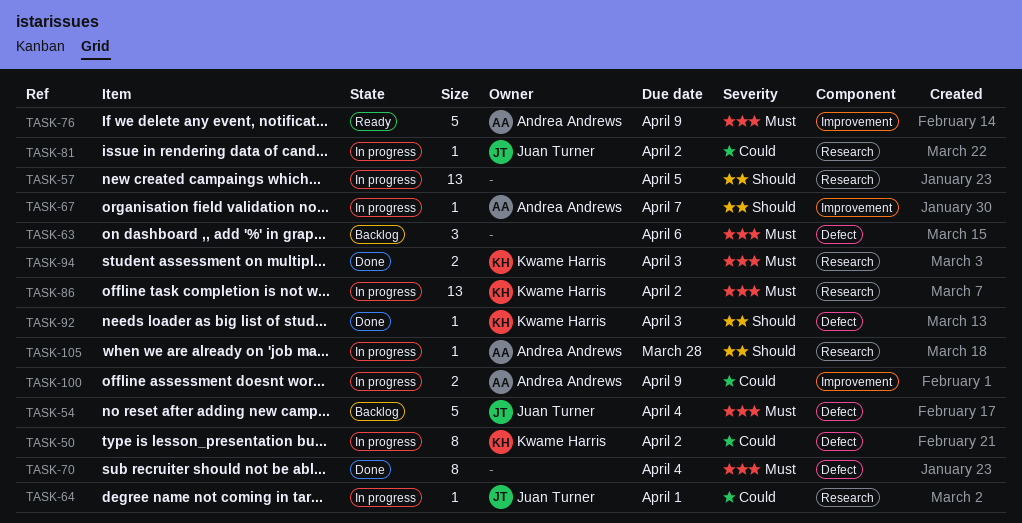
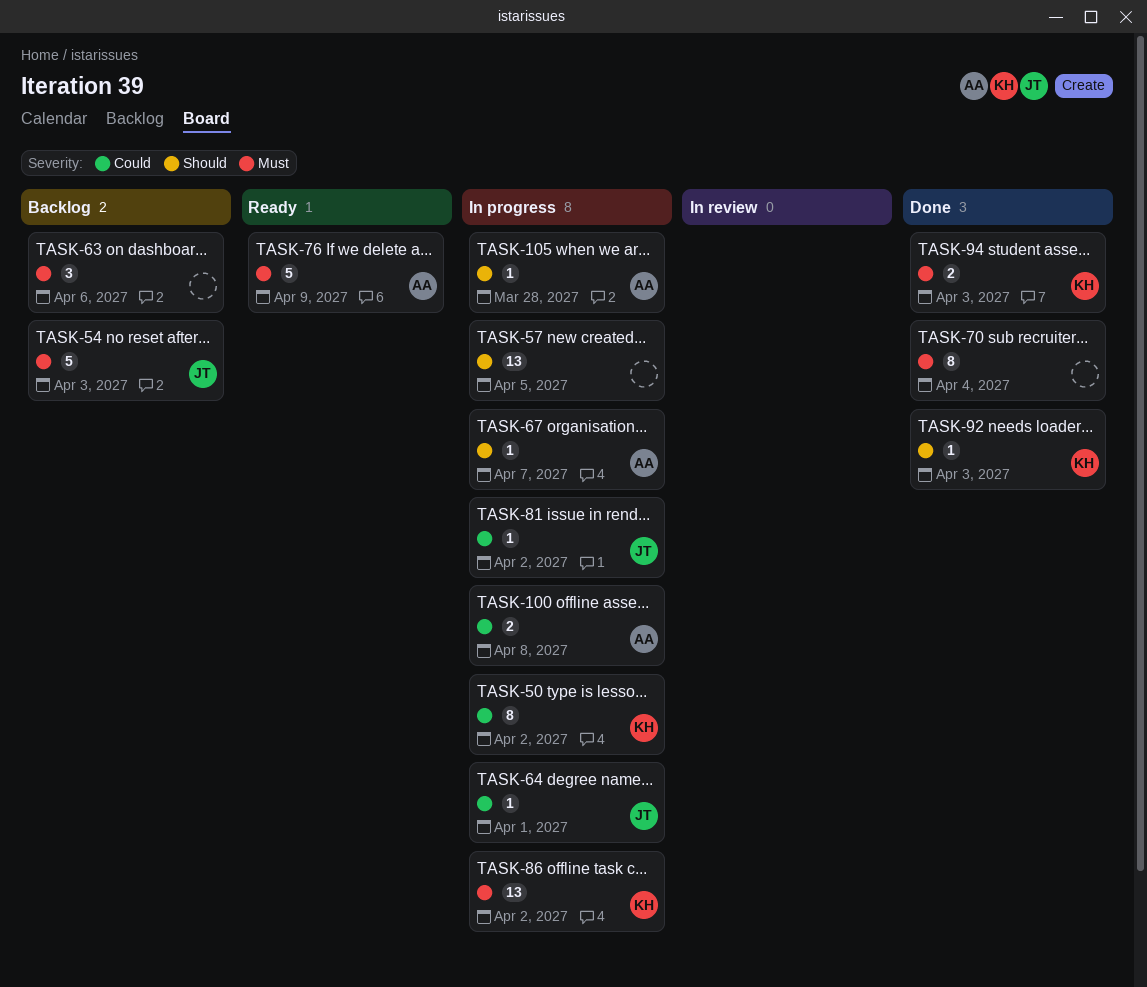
TASK-54, due: Apr 4 -> Apr 3
TASK-100, due: Apr 9 -> Apr 8

